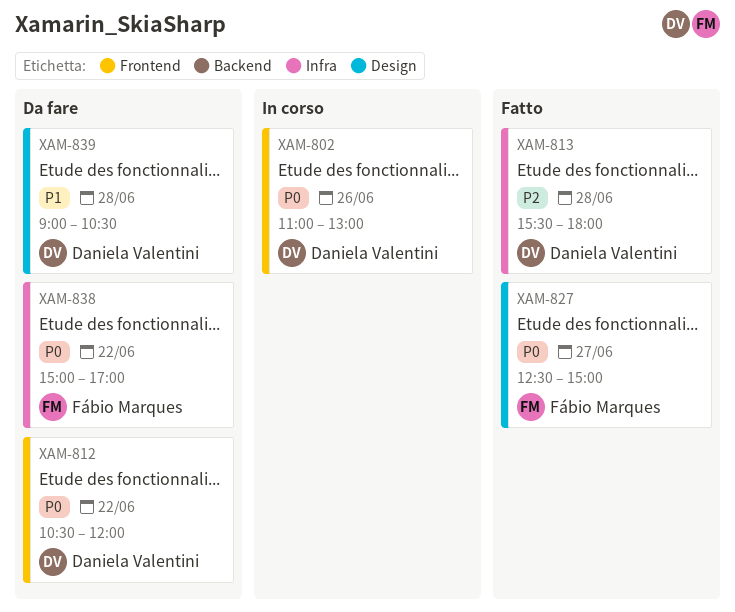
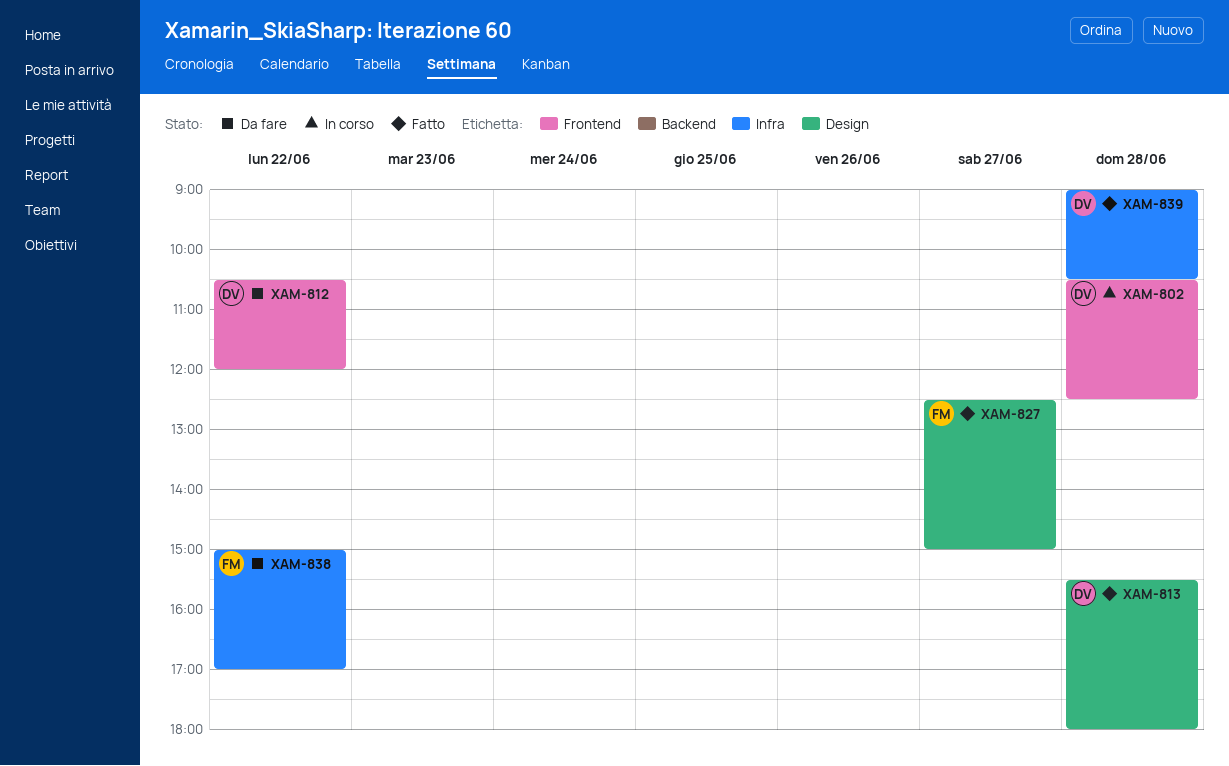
XAM-802, day: Jun 26 -> Jun 28
XAM-802, begins: 11:00 -> 10:30
XAM-802, ends: 13:00 -> 12:30
XAM-813, label: Infra -> Design
XAM-839, status: Da fare -> Fatto
XAM-839, label: Design -> Infra

